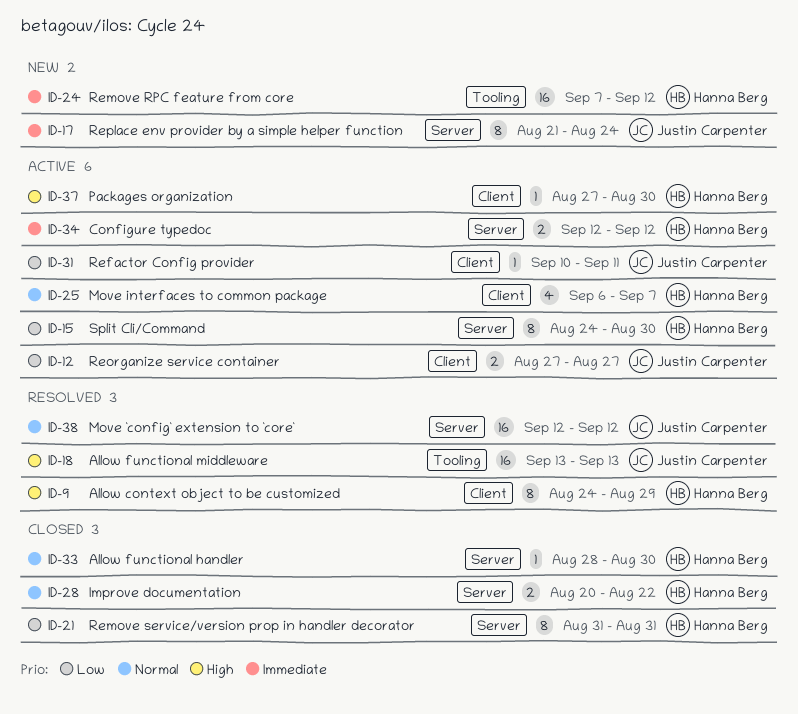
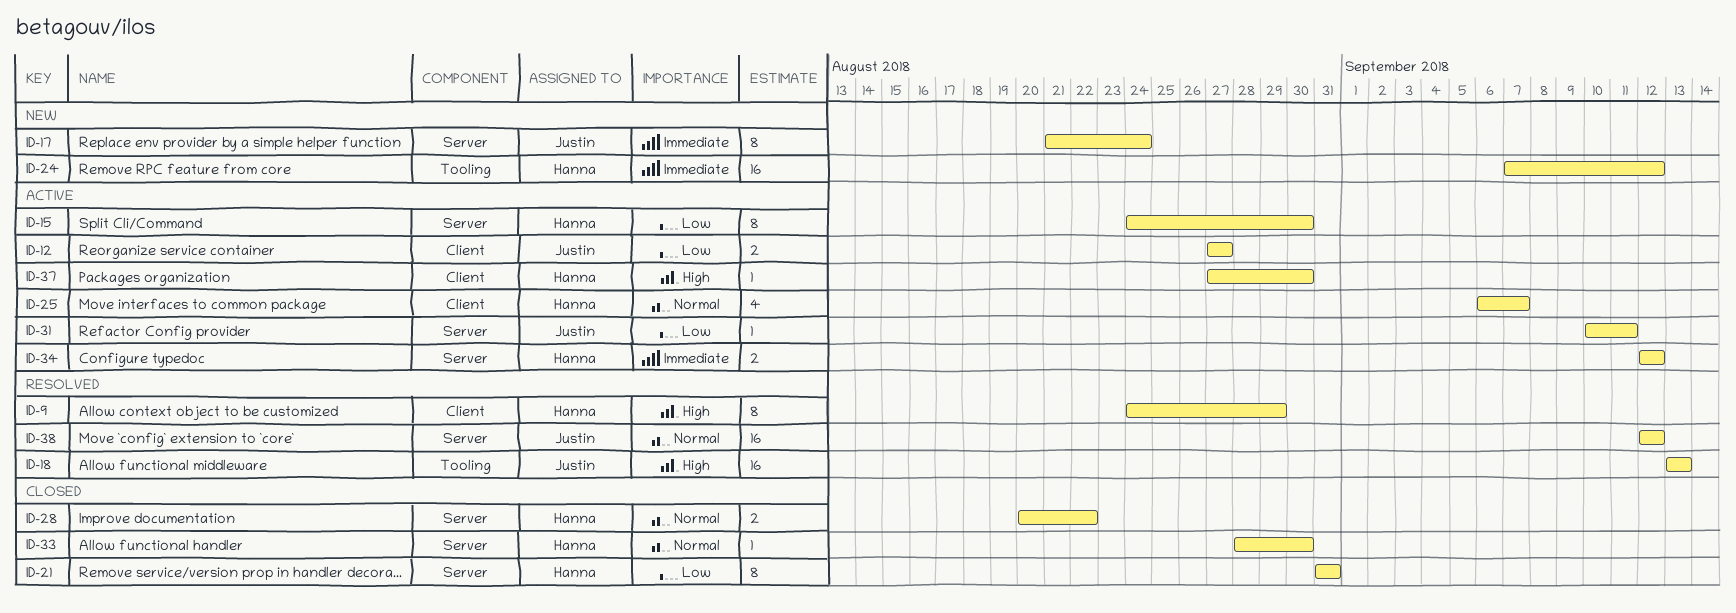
ID-31, label: Client -> Server

